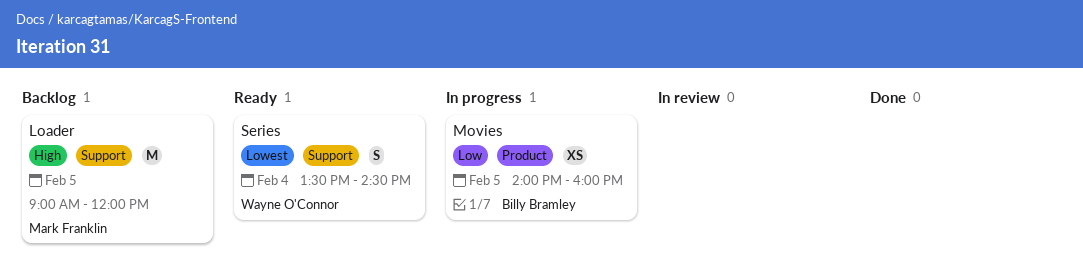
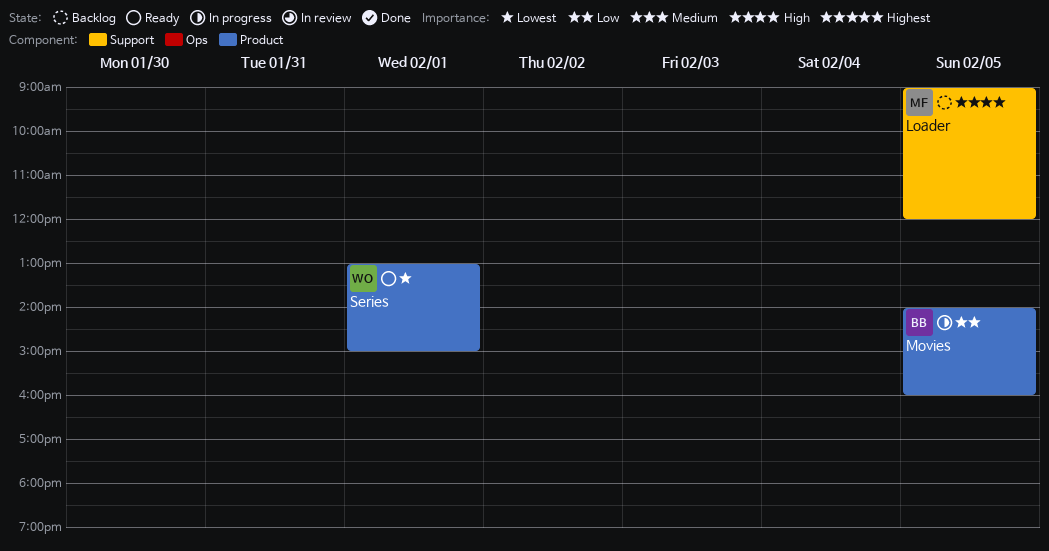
Series, label: Support -> Product
Series, day: Feb 4 -> Feb 1
Series, begins: 13:30 -> 13:00
Series, ends: 14:30 -> 15:00

